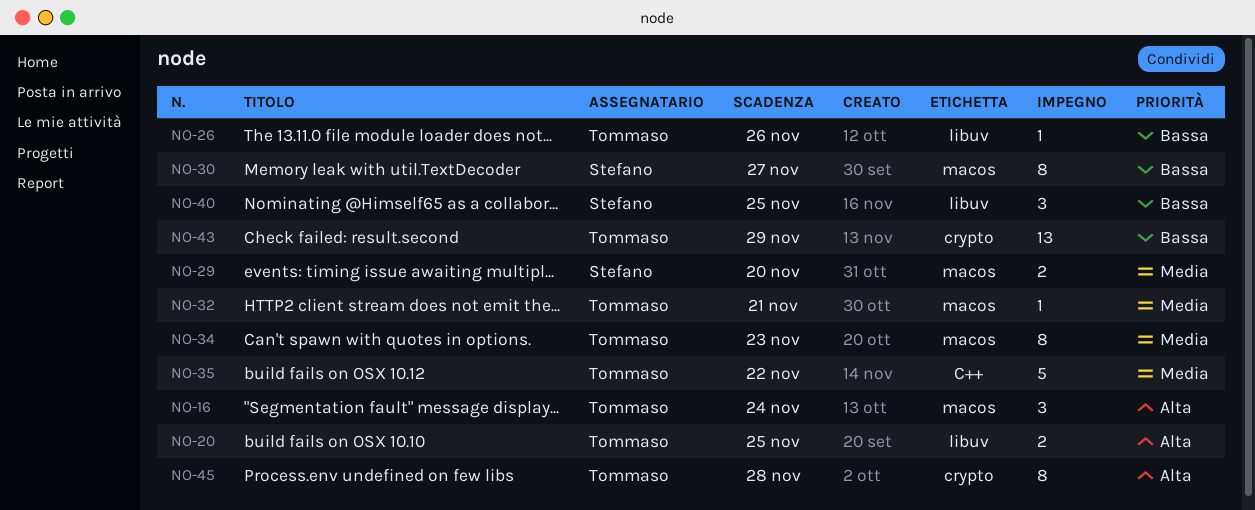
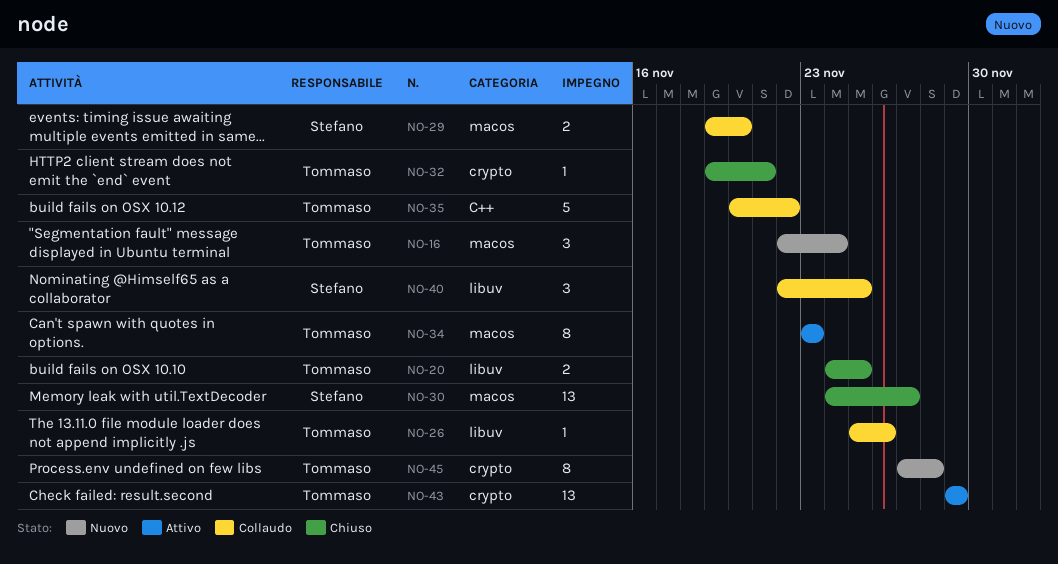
NO-30, estimate: 8 -> 13
NO-32, label: macos -> crypto

